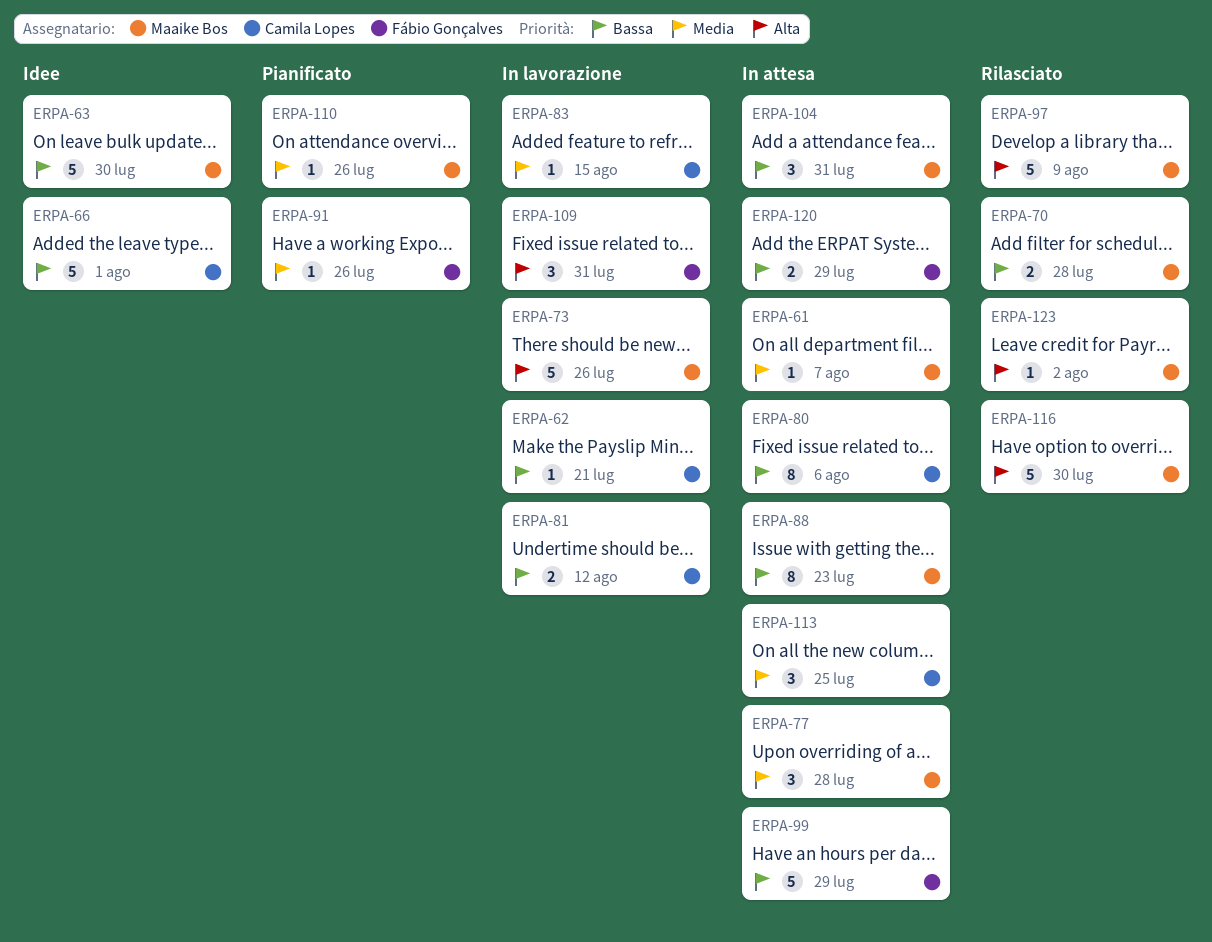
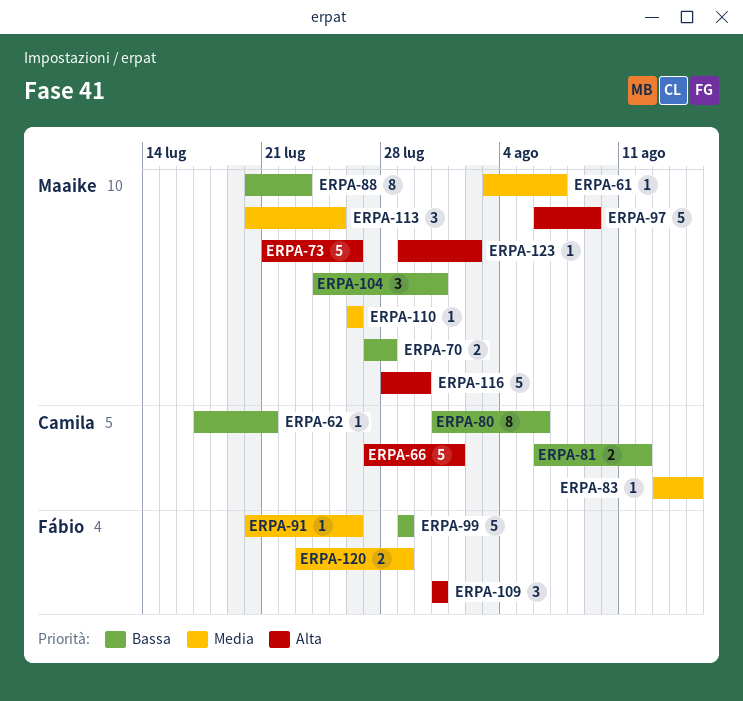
ERPA-63: present -> none
ERPA-66, priority: Bassa -> Alta
ERPA-77: present -> none
ERPA-113, owner: Camila Lopes -> Maaike Bos
ERPA-120, priority: Bassa -> Media

